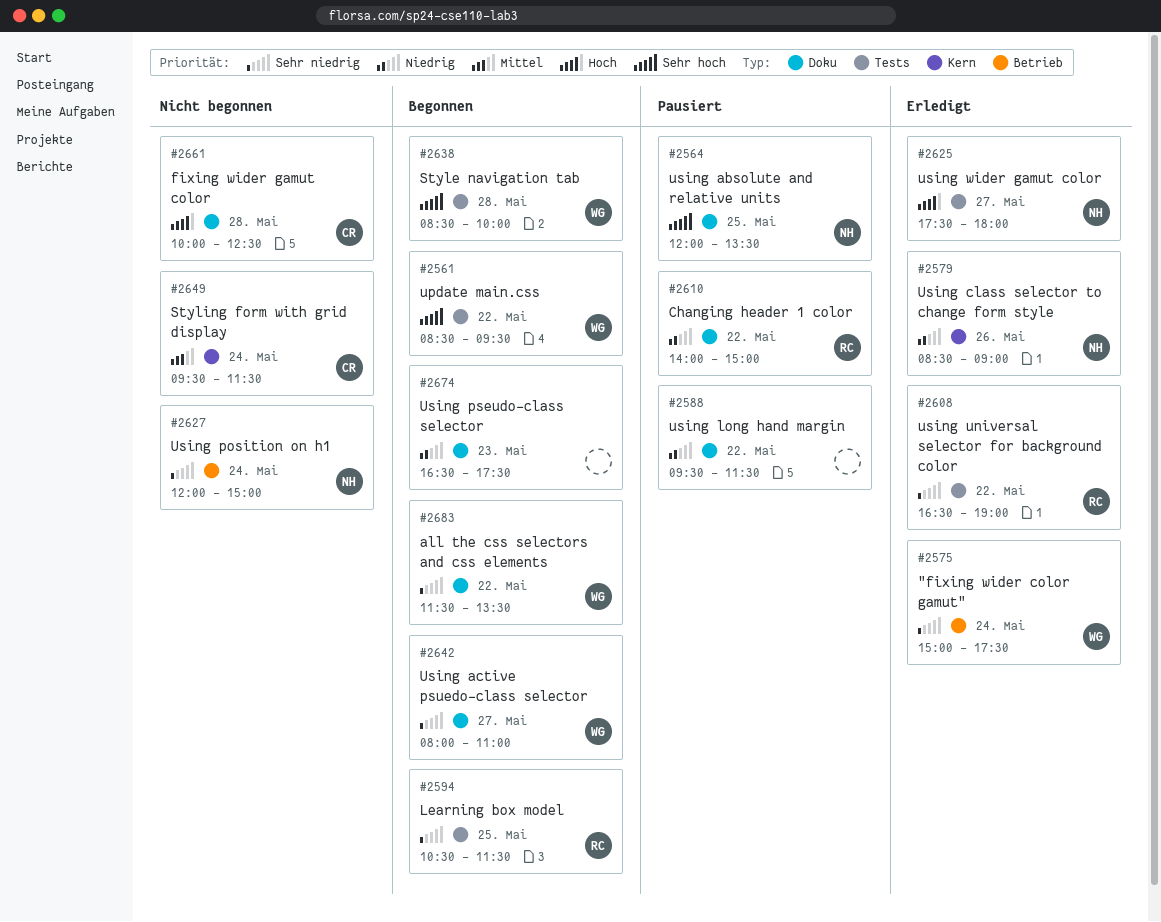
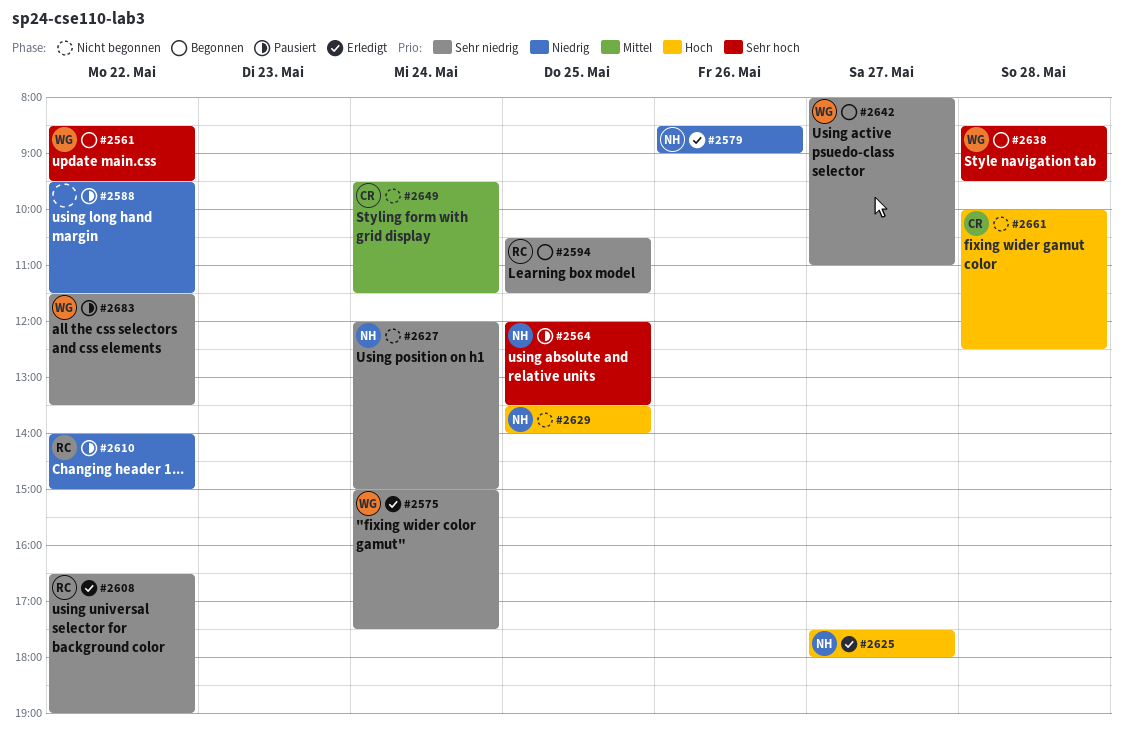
#2629: none -> present
#2638, ends: 10:00 -> 09:30
#2674: present -> none
#2683, status: Begonnen -> Pausiert

